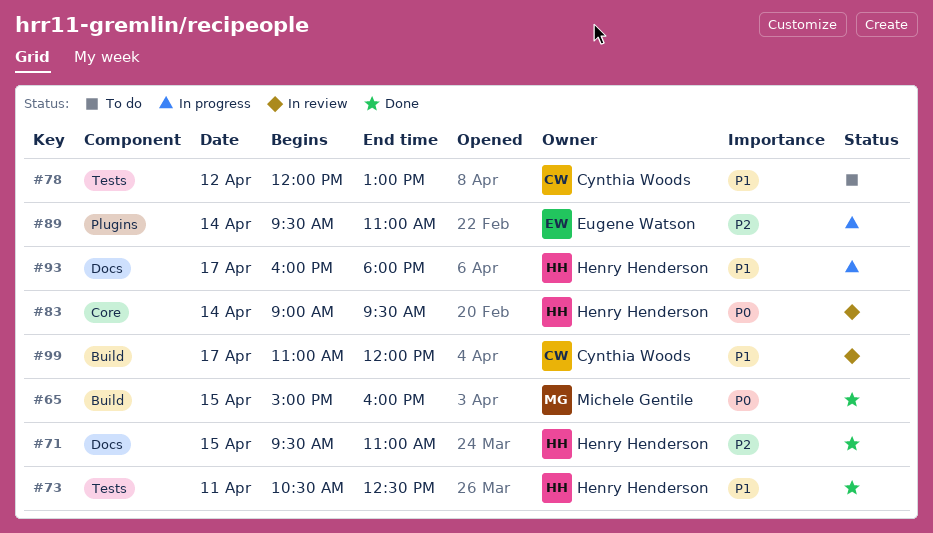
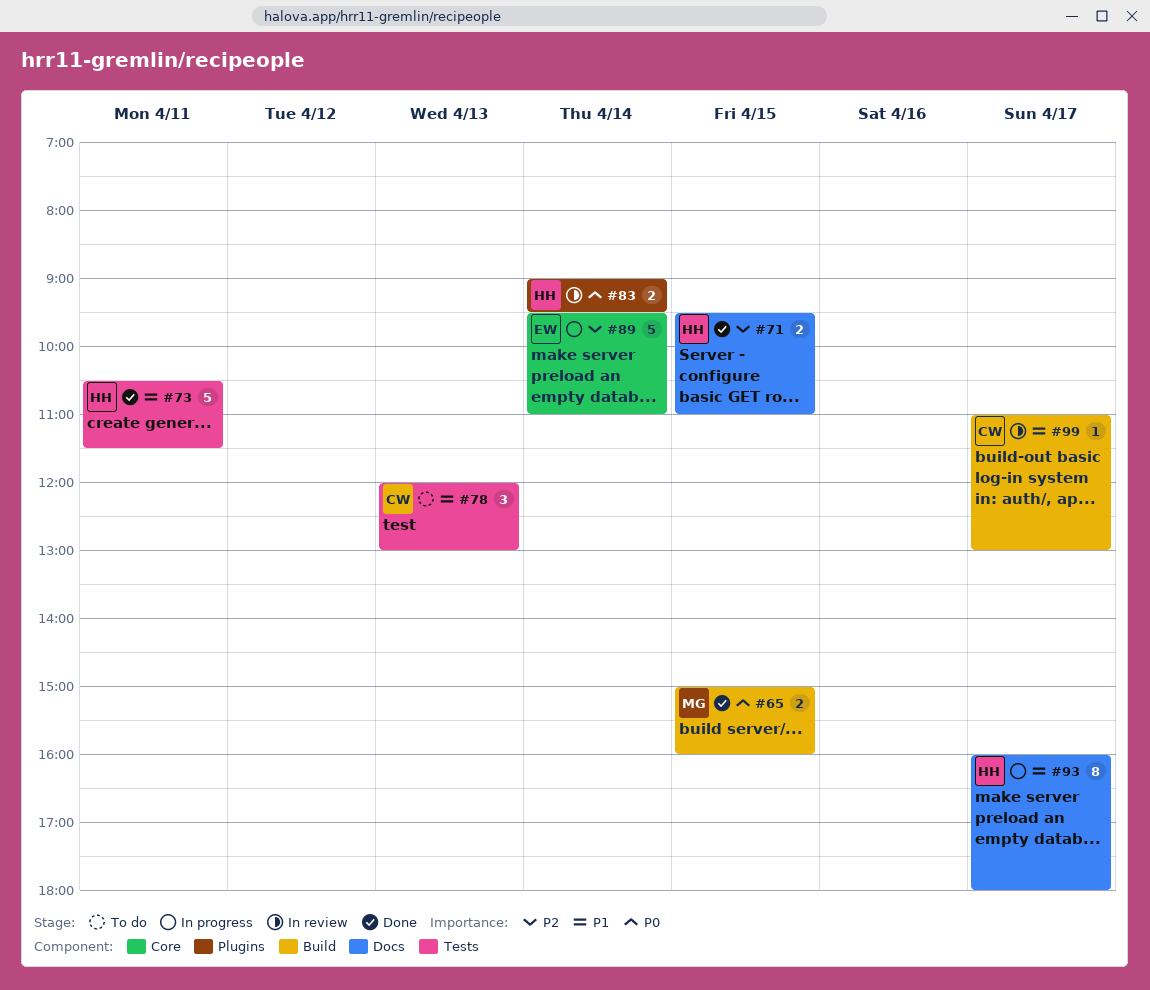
#73, ends: 12:30 -> 11:30
#78, day: Apr 12 -> Apr 13
#83, label: Core -> Plugins
#89, label: Plugins -> Core
#99, ends: 12:00 -> 13:00

